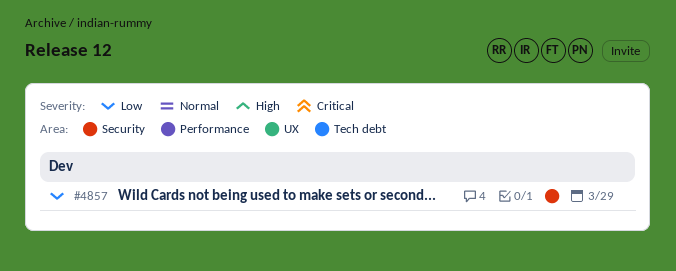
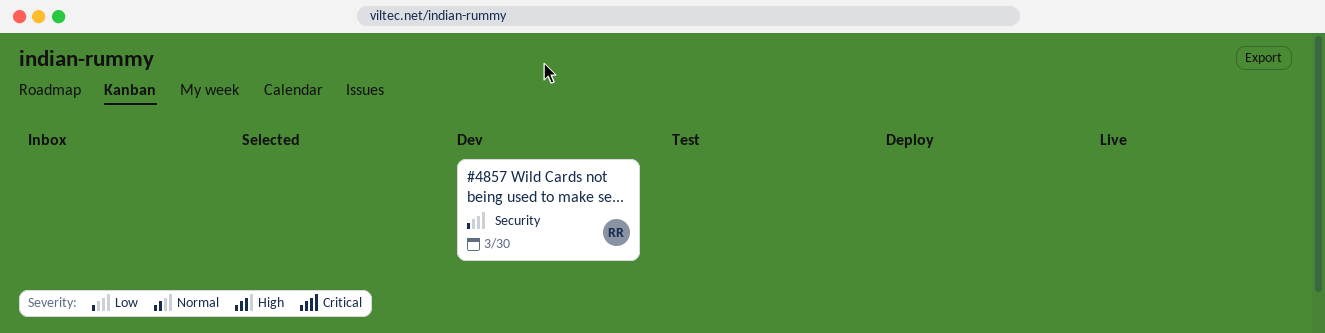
#4857, due: Mar 29 -> Mar 30

